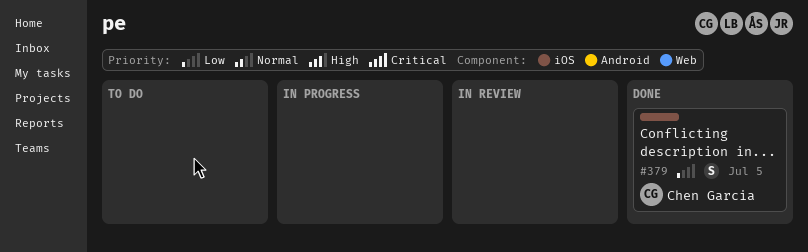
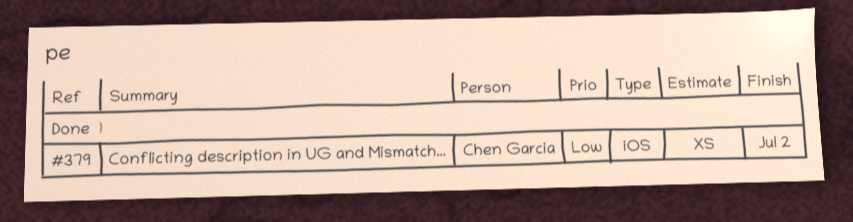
#379, estimate: S -> XS
#379, due: Jul 5 -> Jul 2

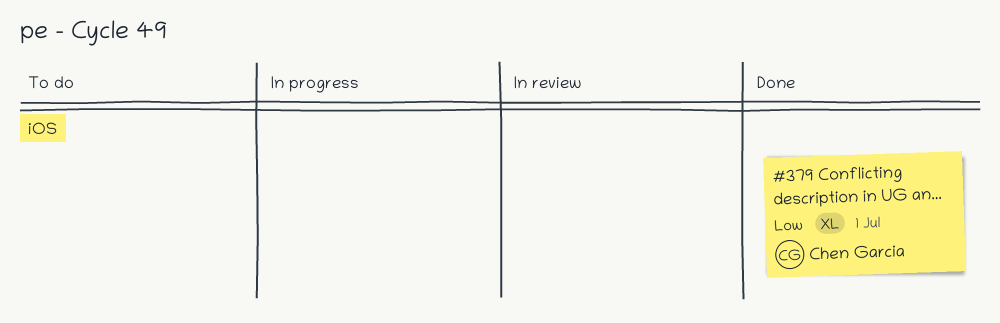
#379, estimate: XS -> XL
#379, due: Jul 2 -> Jul 1

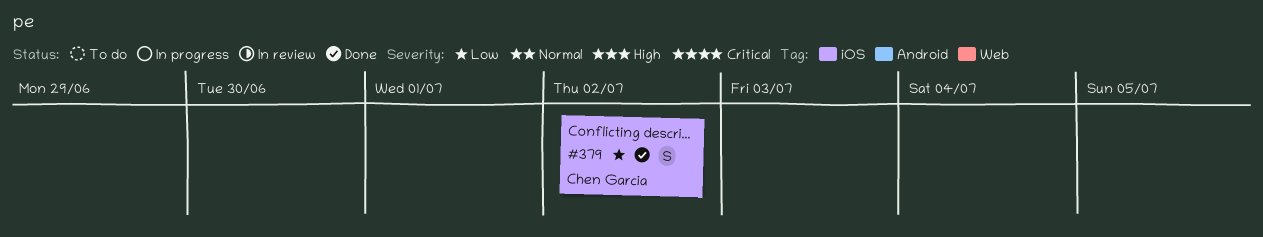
#379, estimate: XL -> S
#379, due: Jul 1 -> Jul 2

